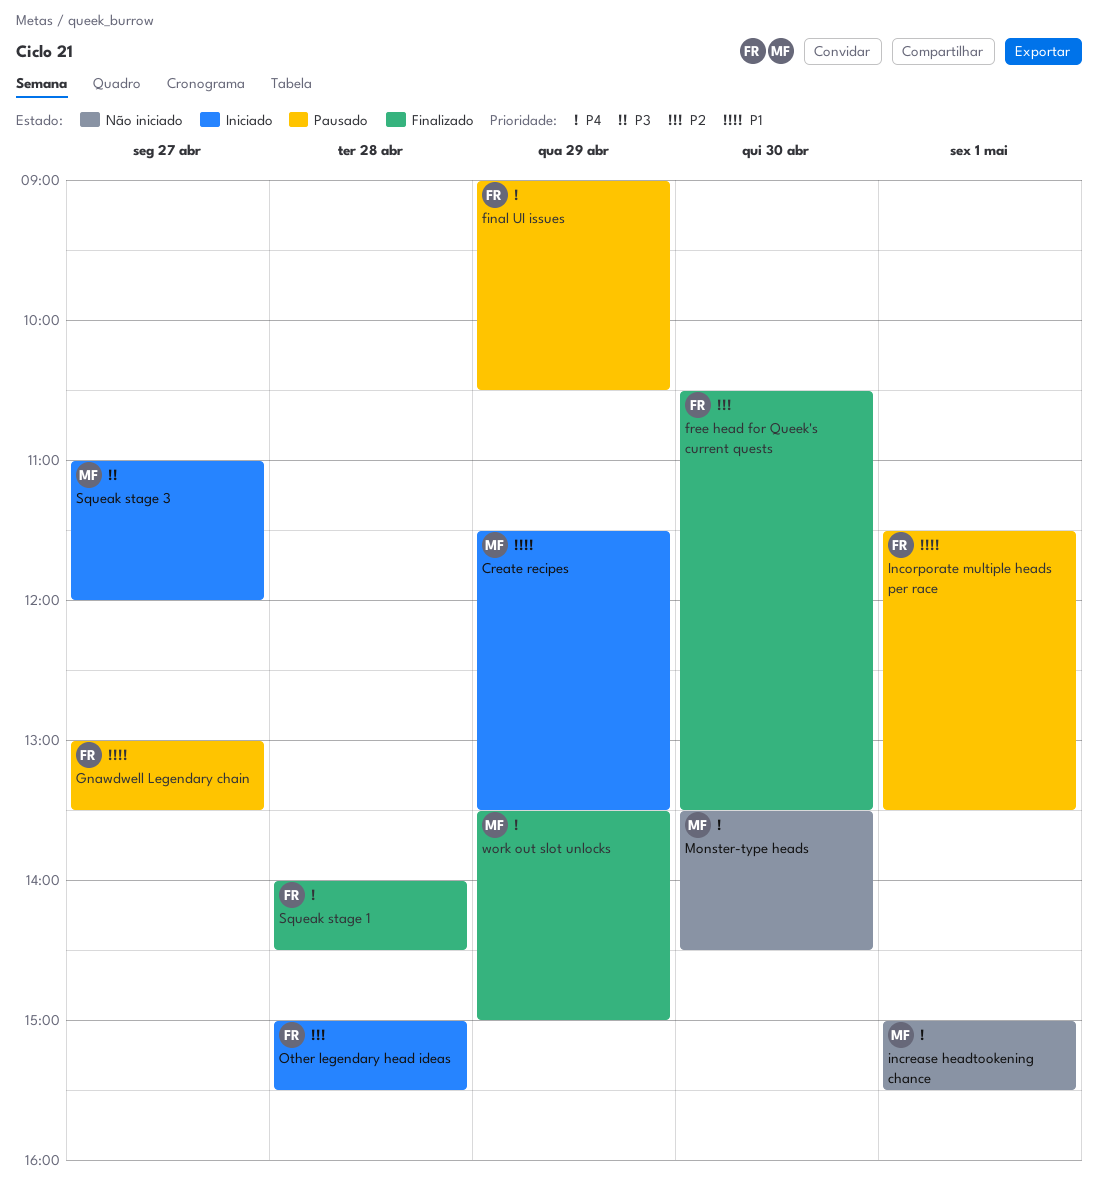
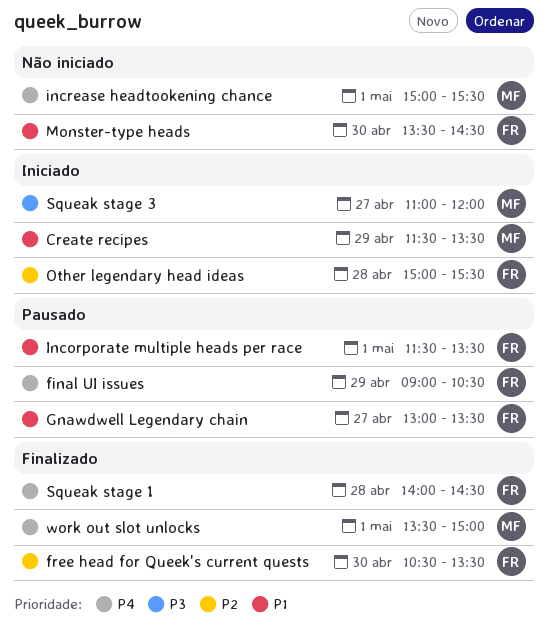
Monster-type heads, owner: MF -> FR
Monster-type heads, priority: P4 -> P1
work out slot unlocks, day: Apr 29 -> May 1

